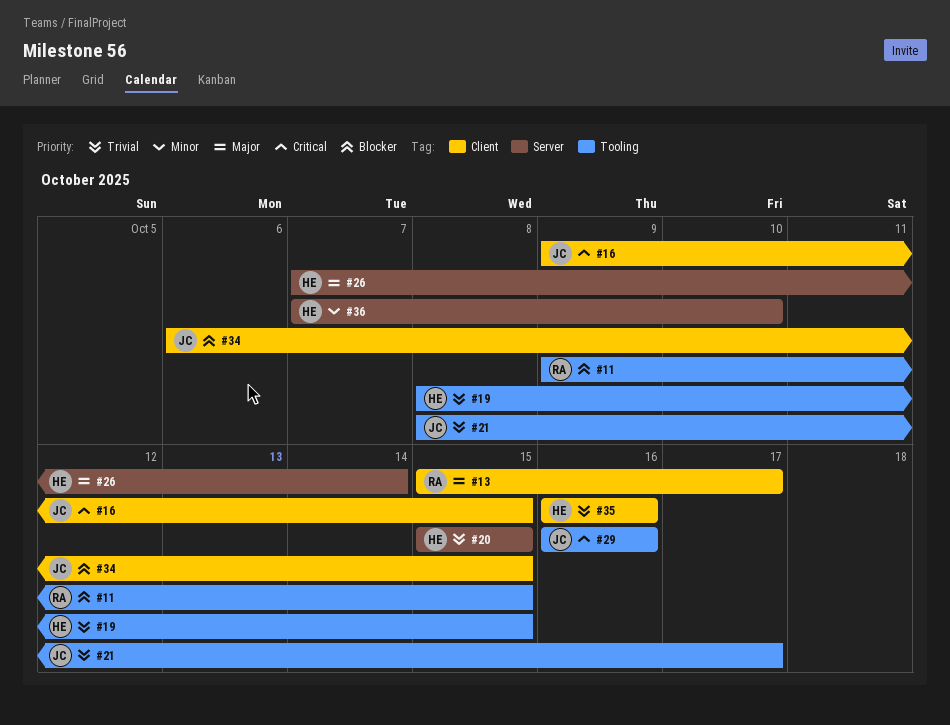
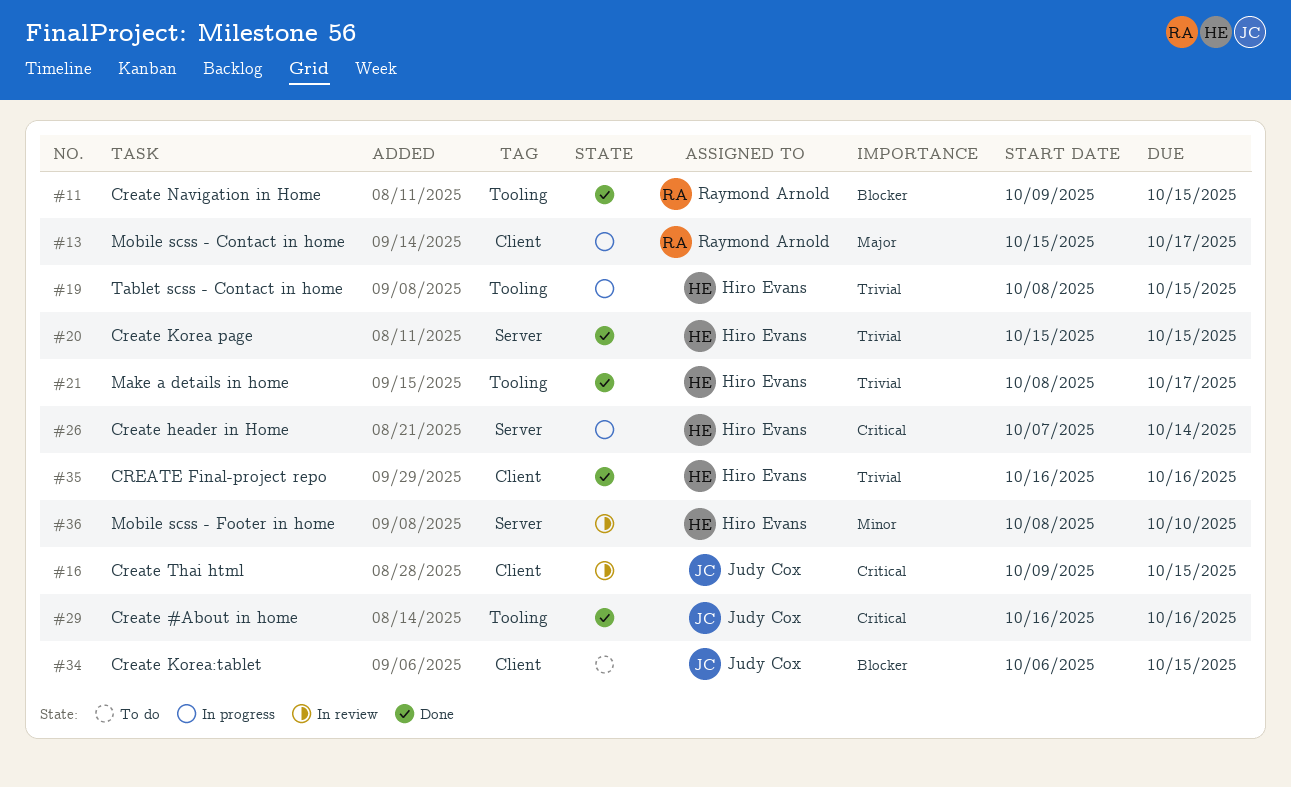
#21, owner: Judy Cox -> Hiro Evans
#26, priority: Major -> Critical
#36, start: Oct 7 -> Oct 8

